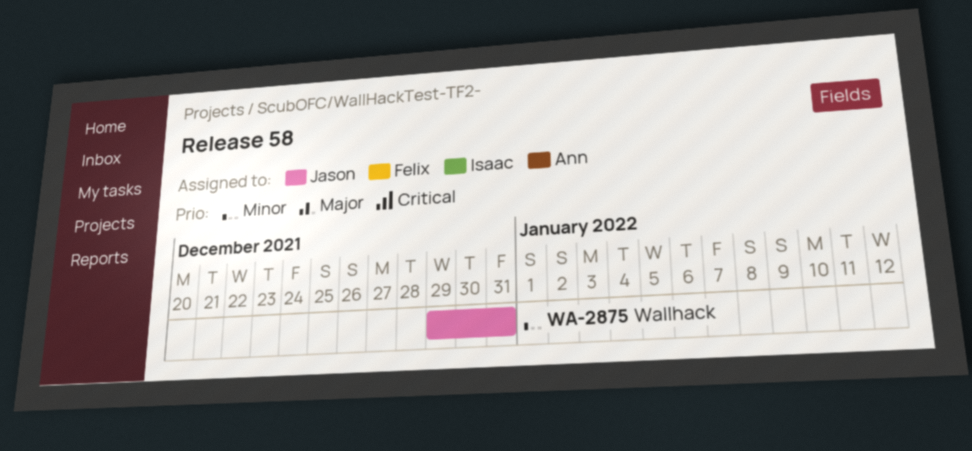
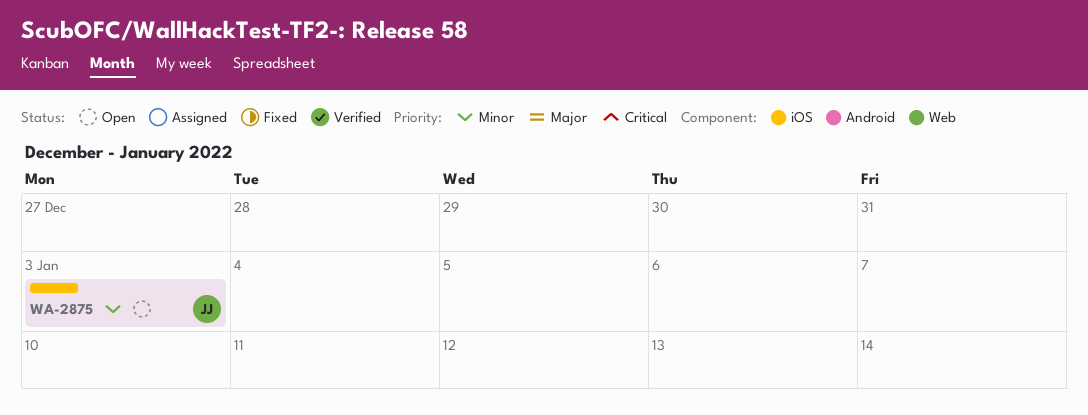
WA-2875, due: Dec 31 -> Jan 3

